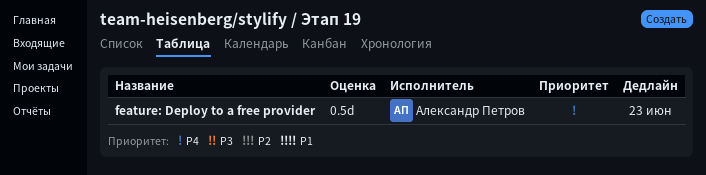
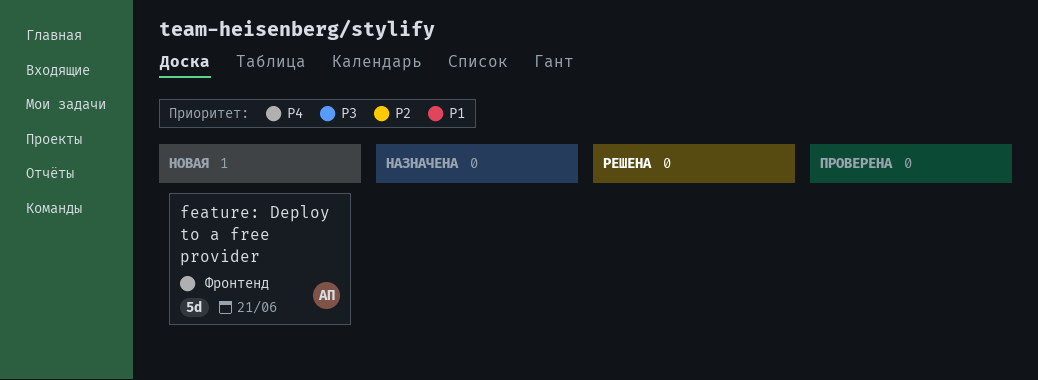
feature: Deploy to a free provider, estimate: 0.5d -> 5d
feature: Deploy to a free provider, due: Jun 23 -> Jun 21

